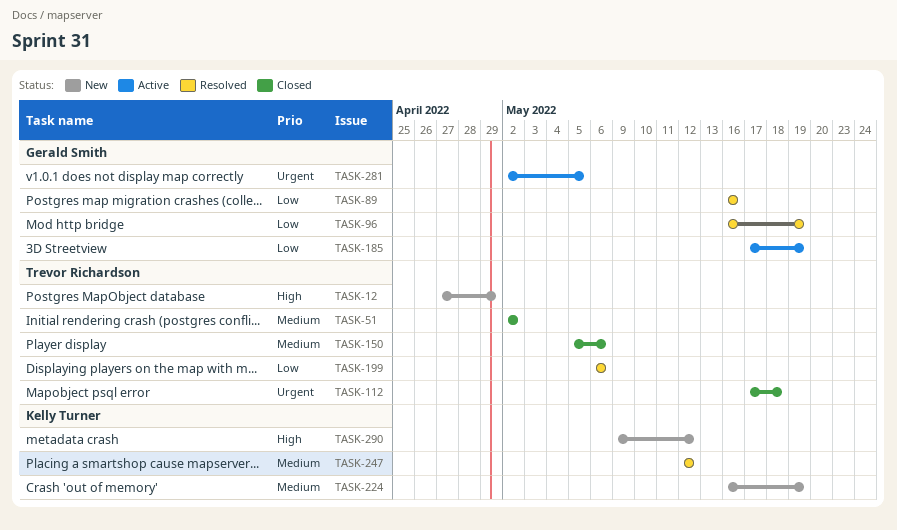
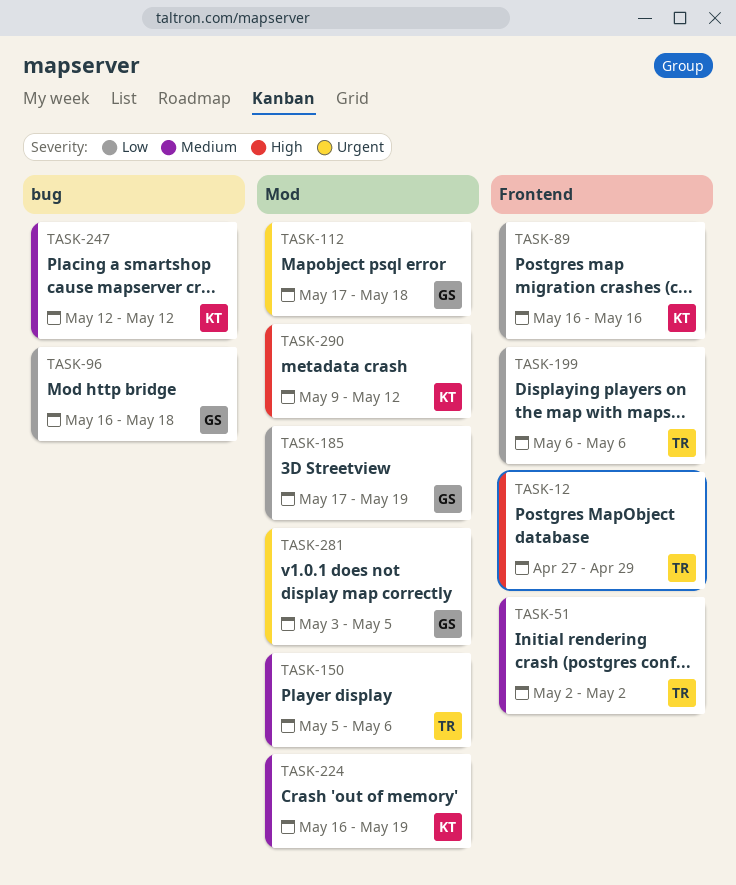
TASK-89, owner: Gerald Smith -> Kelly Turner
TASK-96, due: May 19 -> May 18
TASK-112, owner: Trevor Richardson -> Gerald Smith
TASK-281, start: May 2 -> May 3

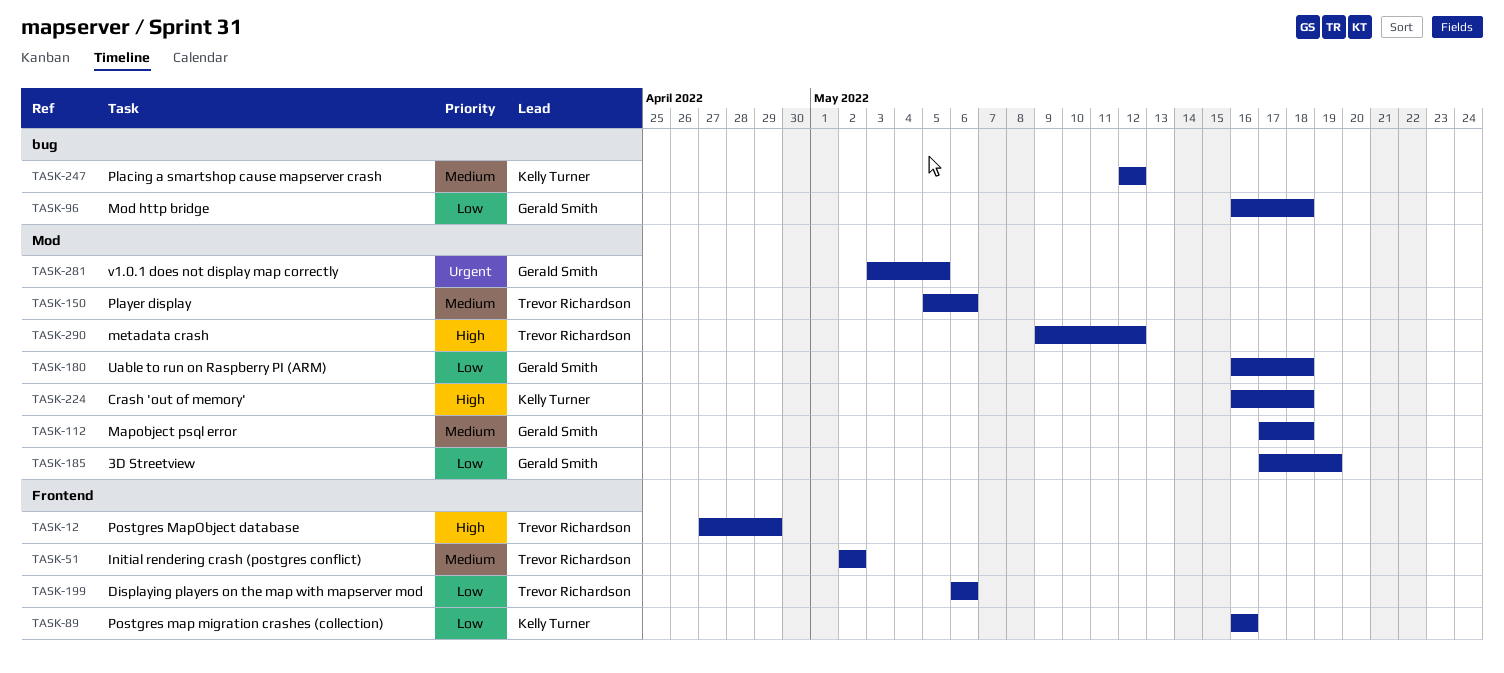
TASK-112, priority: Urgent -> Medium
TASK-180: none -> present
TASK-224, priority: Medium -> High
TASK-224, due: May 19 -> May 18
TASK-290, owner: Kelly Turner -> Trevor Richardson

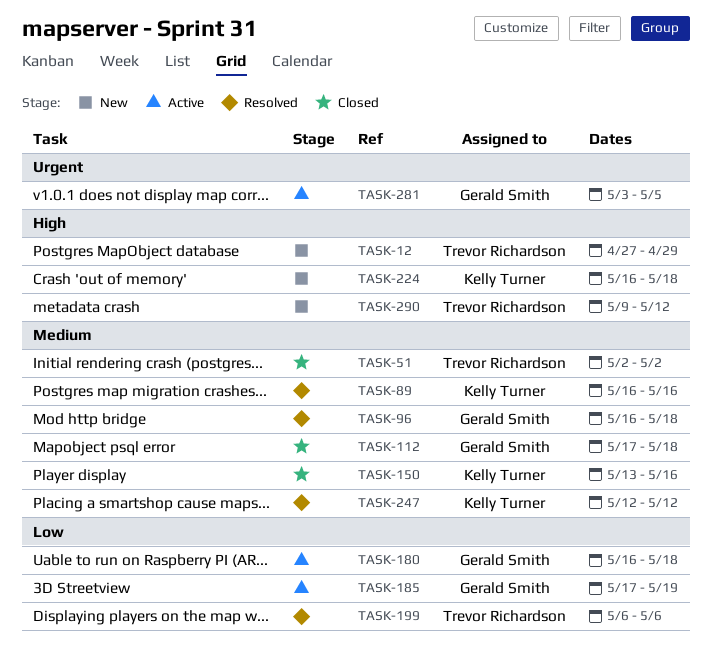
TASK-89, priority: Low -> Medium
TASK-96, priority: Low -> Medium
TASK-150, owner: Trevor Richardson -> Kelly Turner
TASK-150, start: May 5 -> May 13
TASK-150, due: May 6 -> May 16

